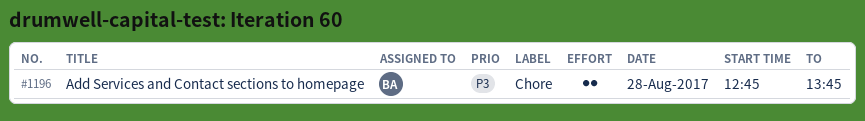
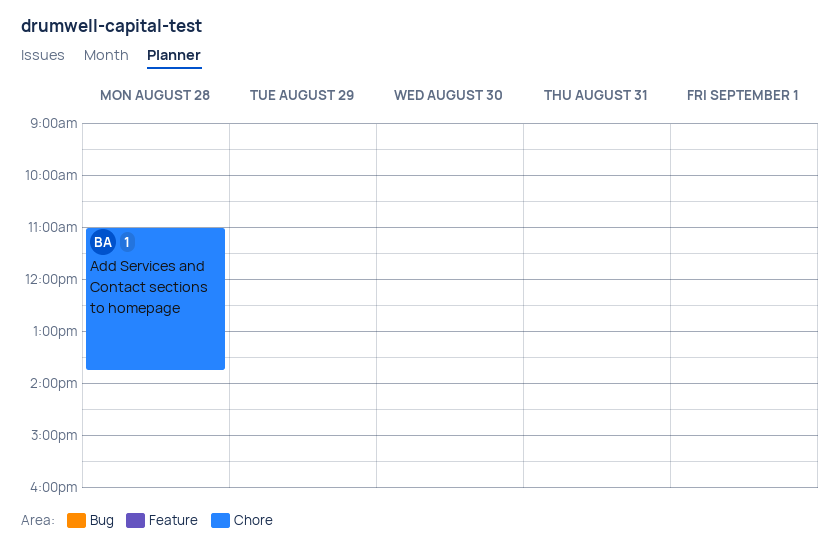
Add Services and Contact sections to homepage, estimate: 2 -> 1
Add Services and Contact sections to homepage, begins: 12:45 -> 11:00

